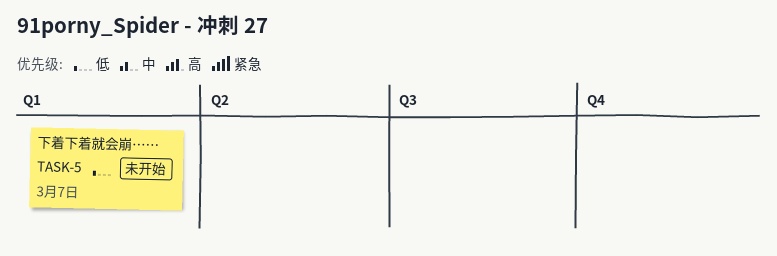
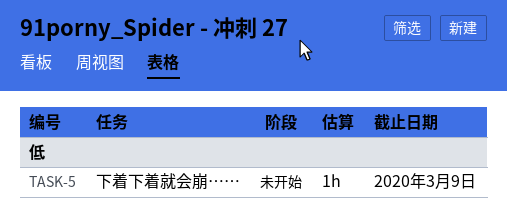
TASK-5, due: Mar 7 -> Mar 9

